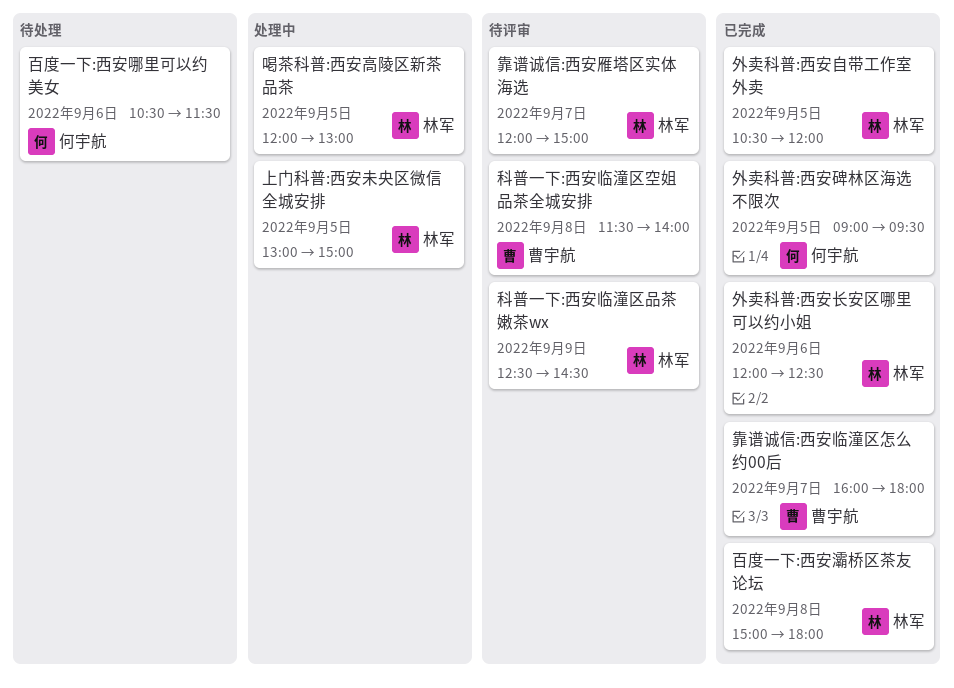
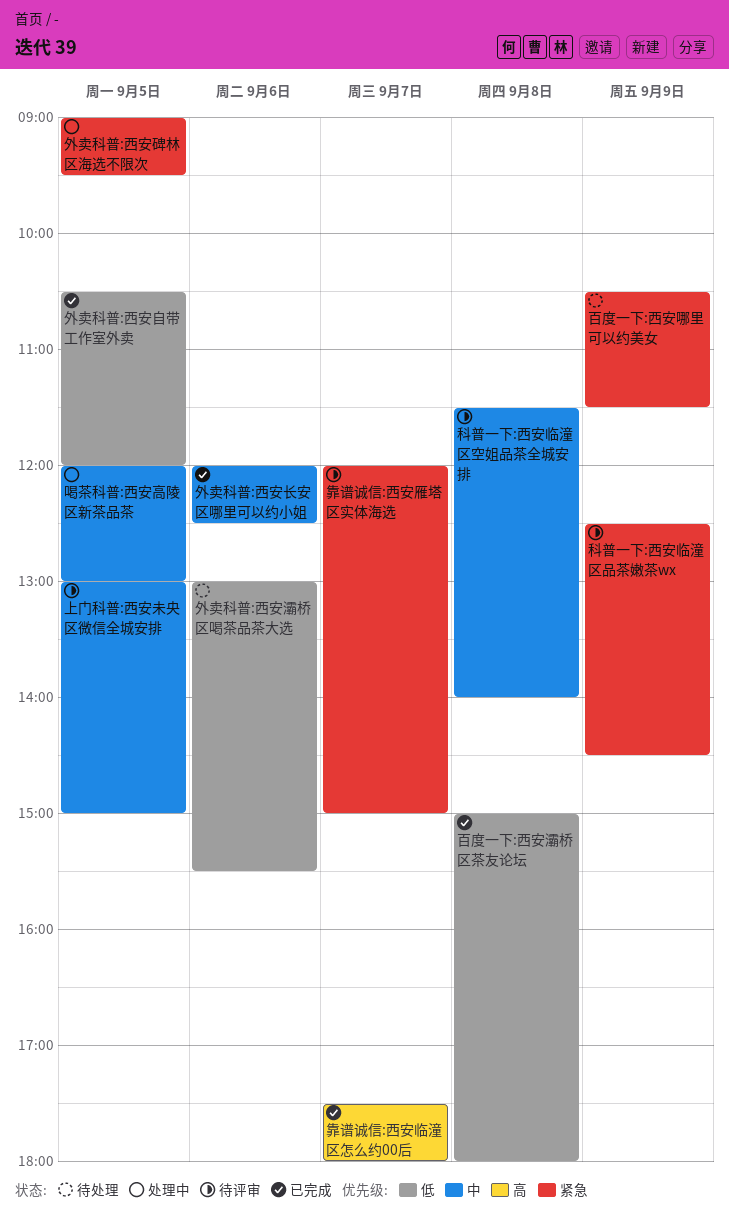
上门科普:西安未央区微信全城安排, status: 处理中 -> 待评审
外卖科普:西安灞桥区喝茶品茶大选: none -> present
外卖科普:西安碑林区海选不限次, status: 已完成 -> 处理中
百度一下:西安哪里可以约美女, day: Sep 6 -> Sep 9
靠谱诚信:西安临潼区怎么约00后, begins: 16:00 -> 17:30

